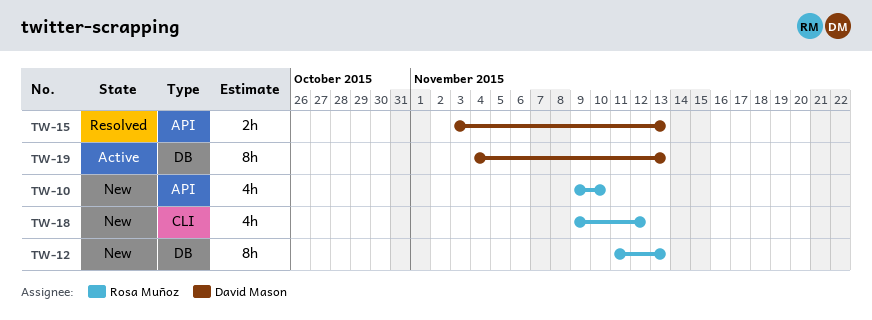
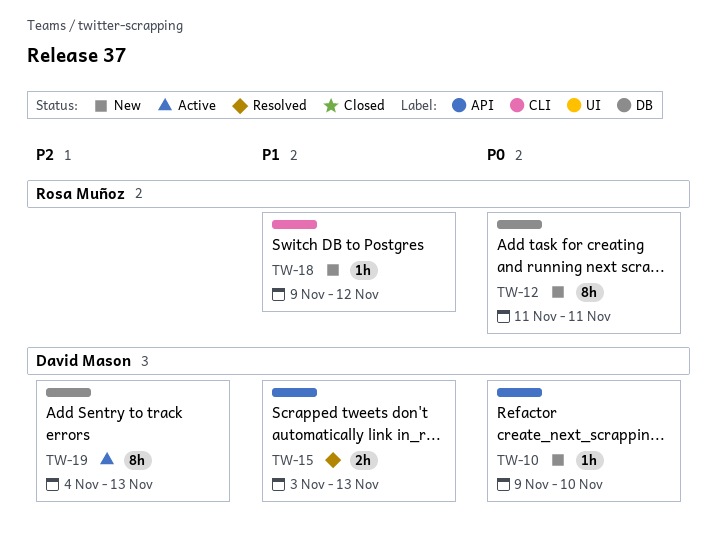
TW-10, owner: Rosa Muñoz -> David Mason
TW-10, estimate: 4h -> 1h
TW-12, due: Nov 13 -> Nov 11
TW-18, estimate: 4h -> 1h

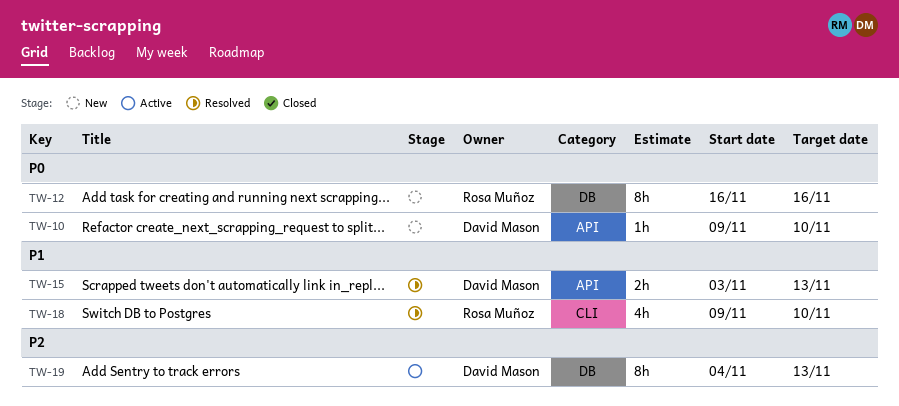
TW-12, start: Nov 11 -> Nov 16
TW-12, due: Nov 11 -> Nov 16
TW-18, status: New -> Resolved
TW-18, estimate: 1h -> 4h
TW-18, due: Nov 12 -> Nov 10

